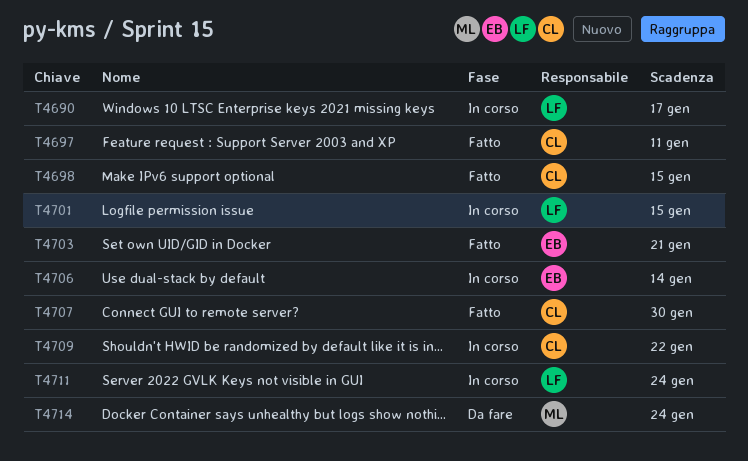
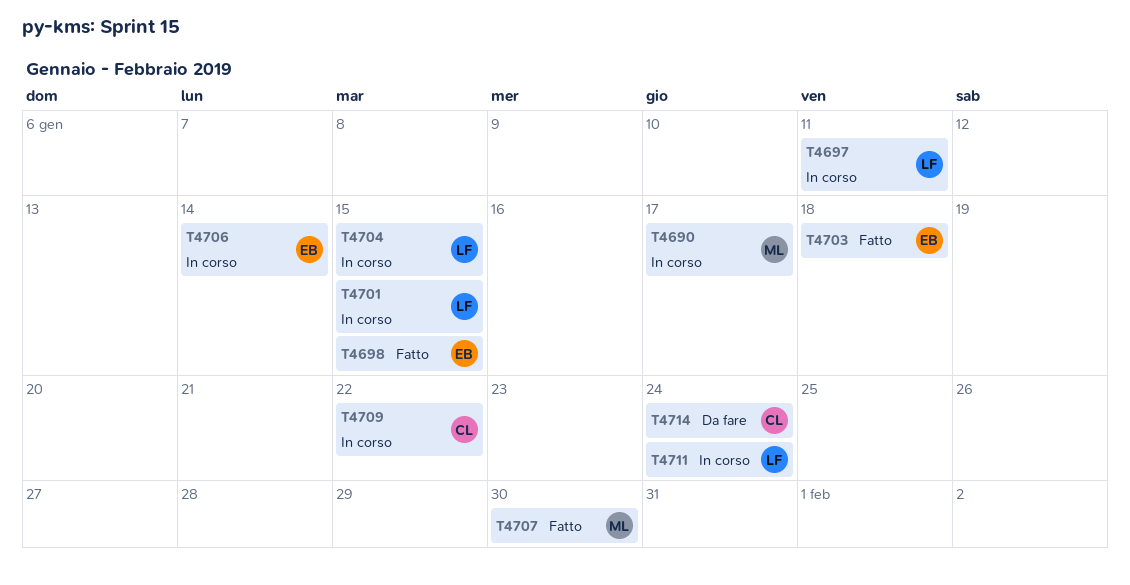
T4690, owner: LF -> ML
T4697, status: Fatto -> In corso
T4697, owner: CL -> LF
T4698, owner: CL -> EB
T4703, due: Jan 21 -> Jan 18
T4704: none -> present
T4707, owner: CL -> ML
T4714, owner: ML -> CL

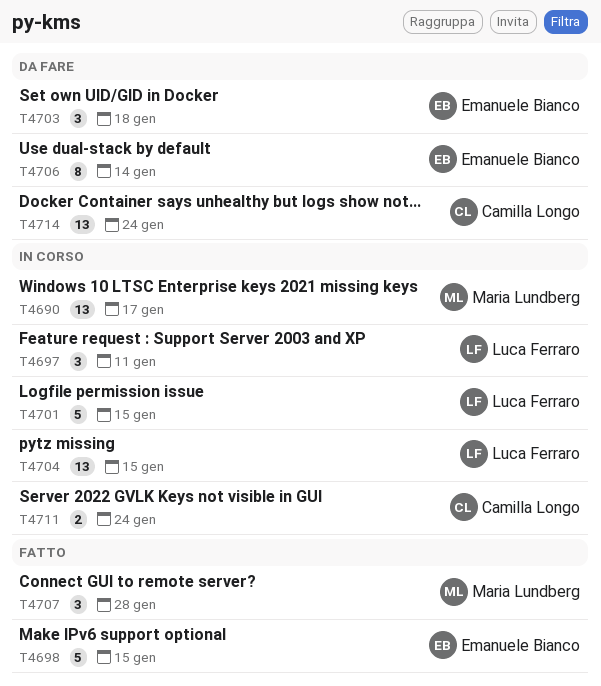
T4703, status: Fatto -> Da fare
T4706, status: In corso -> Da fare
T4707, due: Jan 30 -> Jan 28
T4709: present -> none
T4711, owner: Luca Ferraro -> Camilla Longo

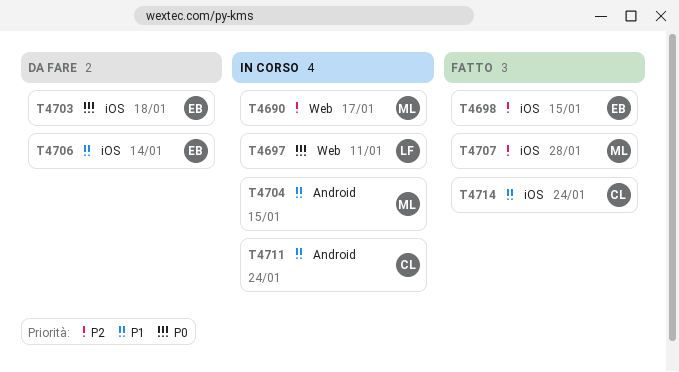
T4701: present -> none
T4704, owner: Luca Ferraro -> Maria Lundberg
T4714, status: Da fare -> Fatto

